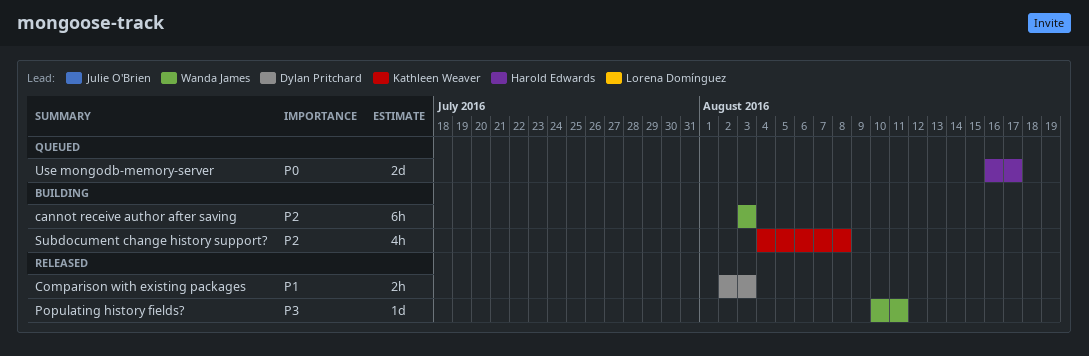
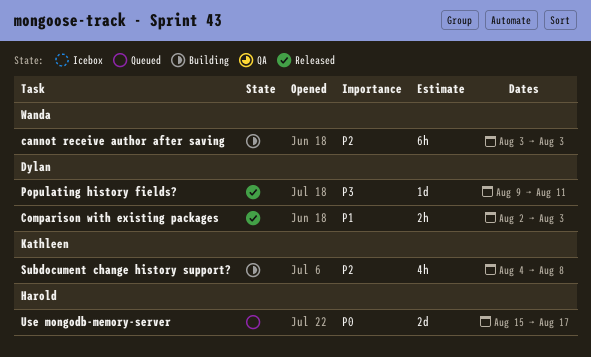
Populating history fields?, owner: Wanda James -> Dylan Pritchard
Populating history fields?, start: Aug 10 -> Aug 9
Use mongodb-memory-server, start: Aug 16 -> Aug 15

